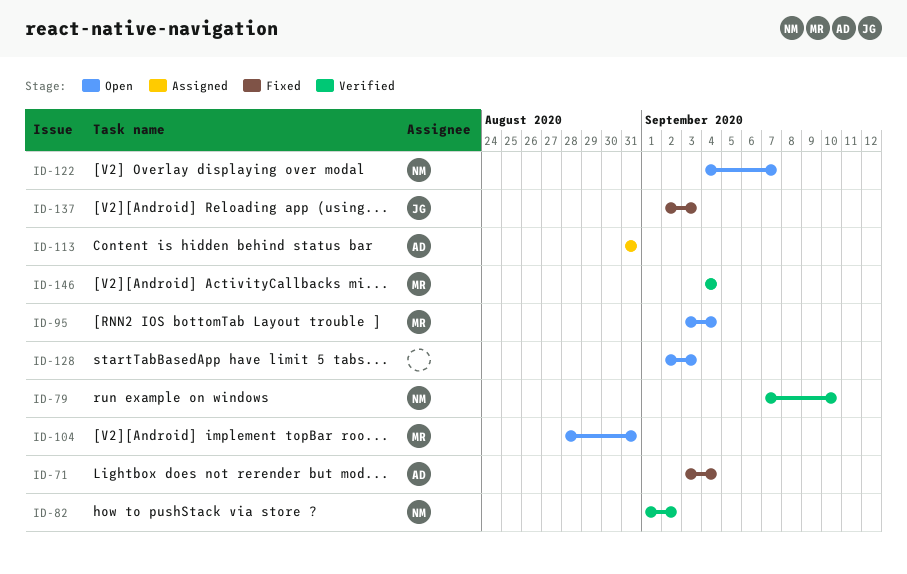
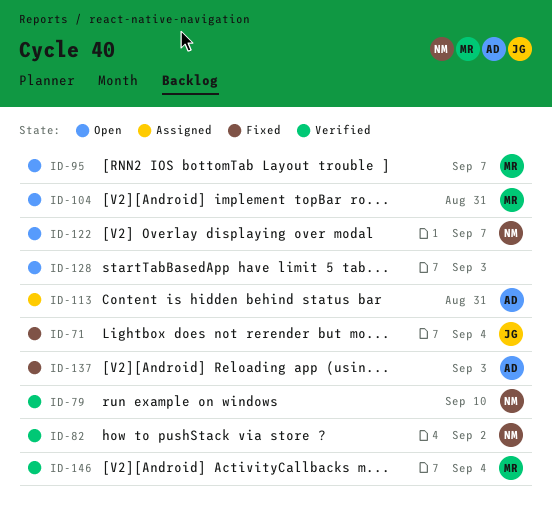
ID-71, owner: AD -> JG
ID-95, due: Sep 4 -> Sep 7
ID-137, owner: JG -> AD

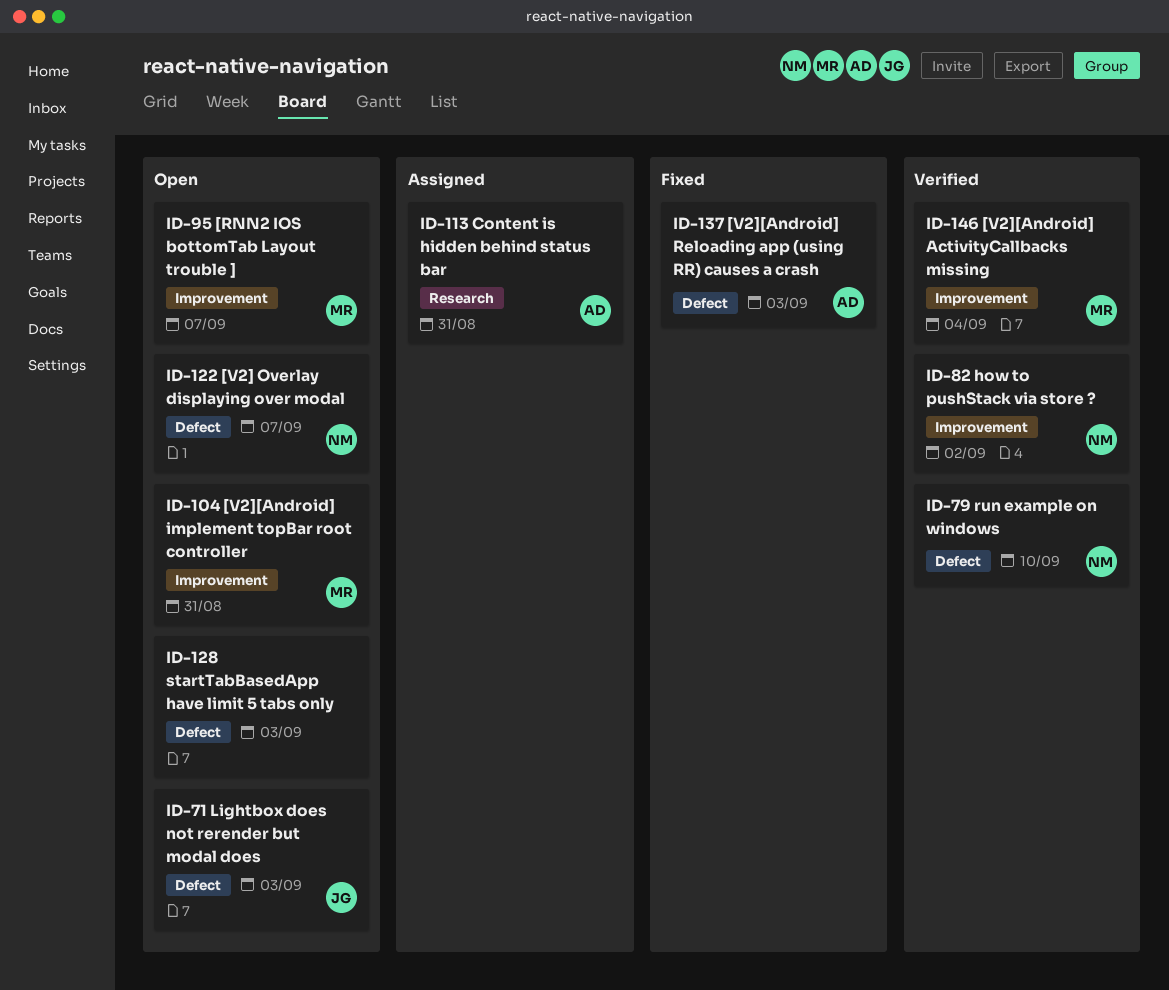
ID-71, status: Fixed -> Open
ID-71, due: Sep 4 -> Sep 3

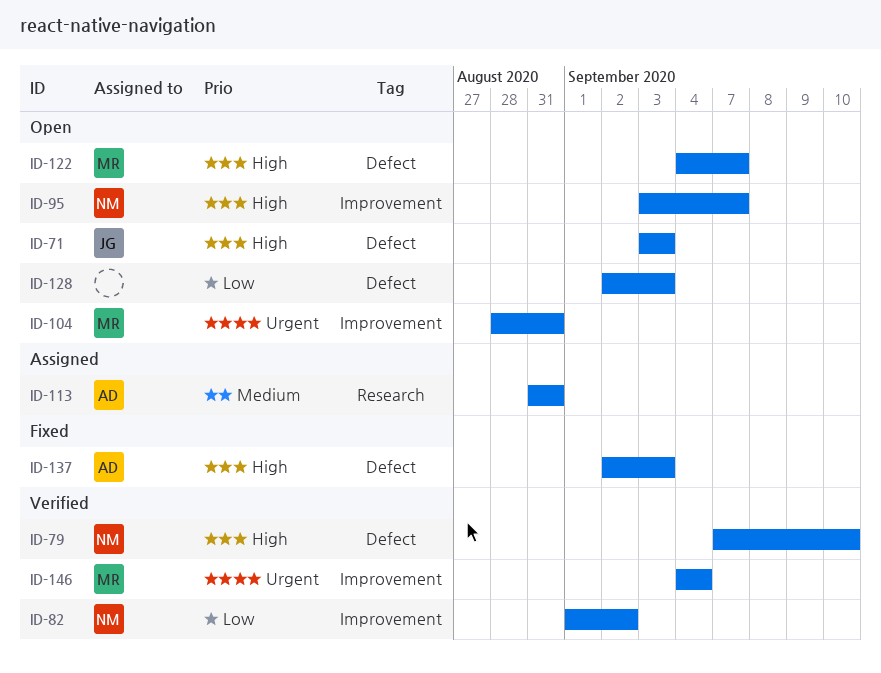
ID-95, owner: MR -> NM
ID-122, owner: NM -> MR

